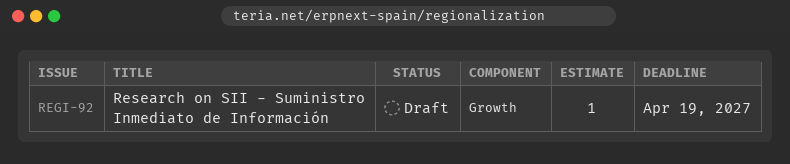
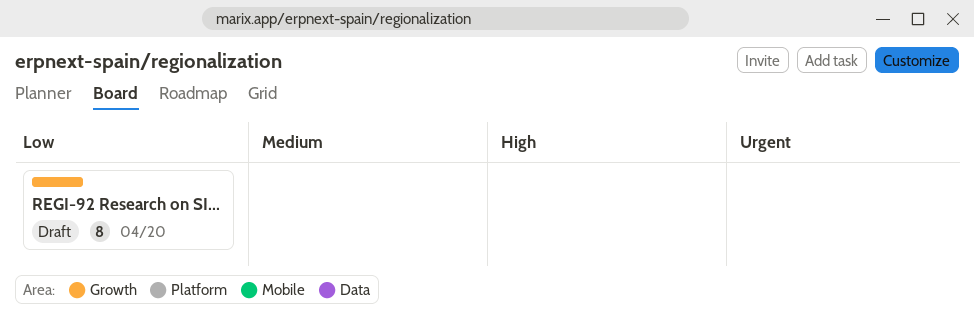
REGI-92, estimate: 1 -> 8
REGI-92, due: Apr 19 -> Apr 20

